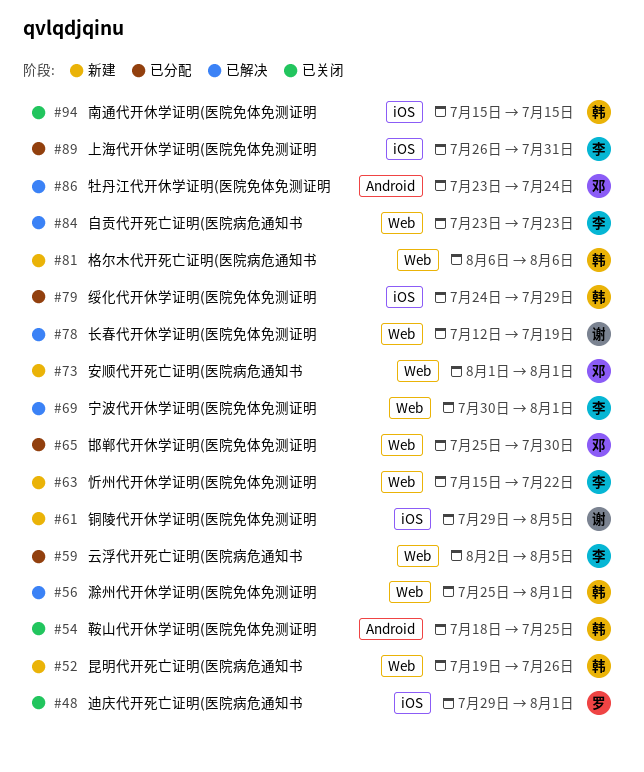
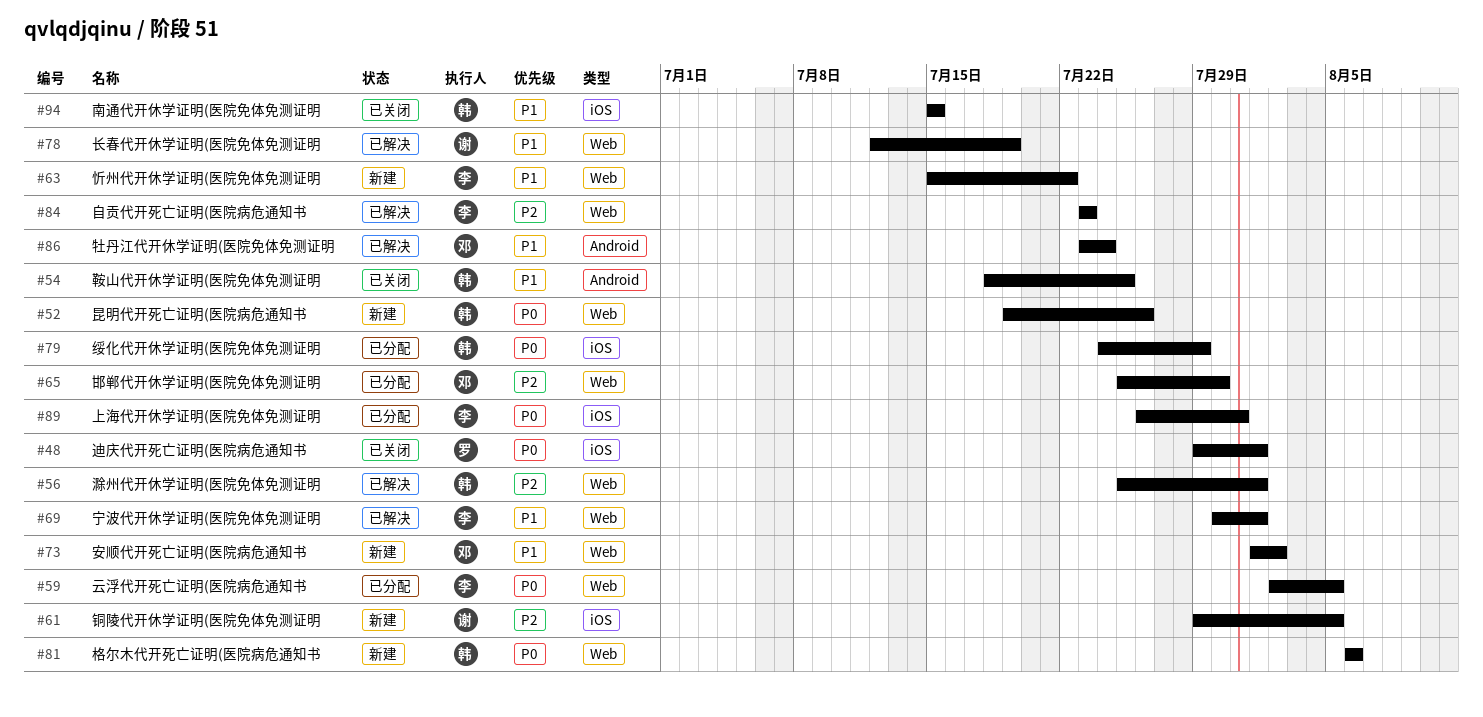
#73, due: Aug 1 -> Aug 2

